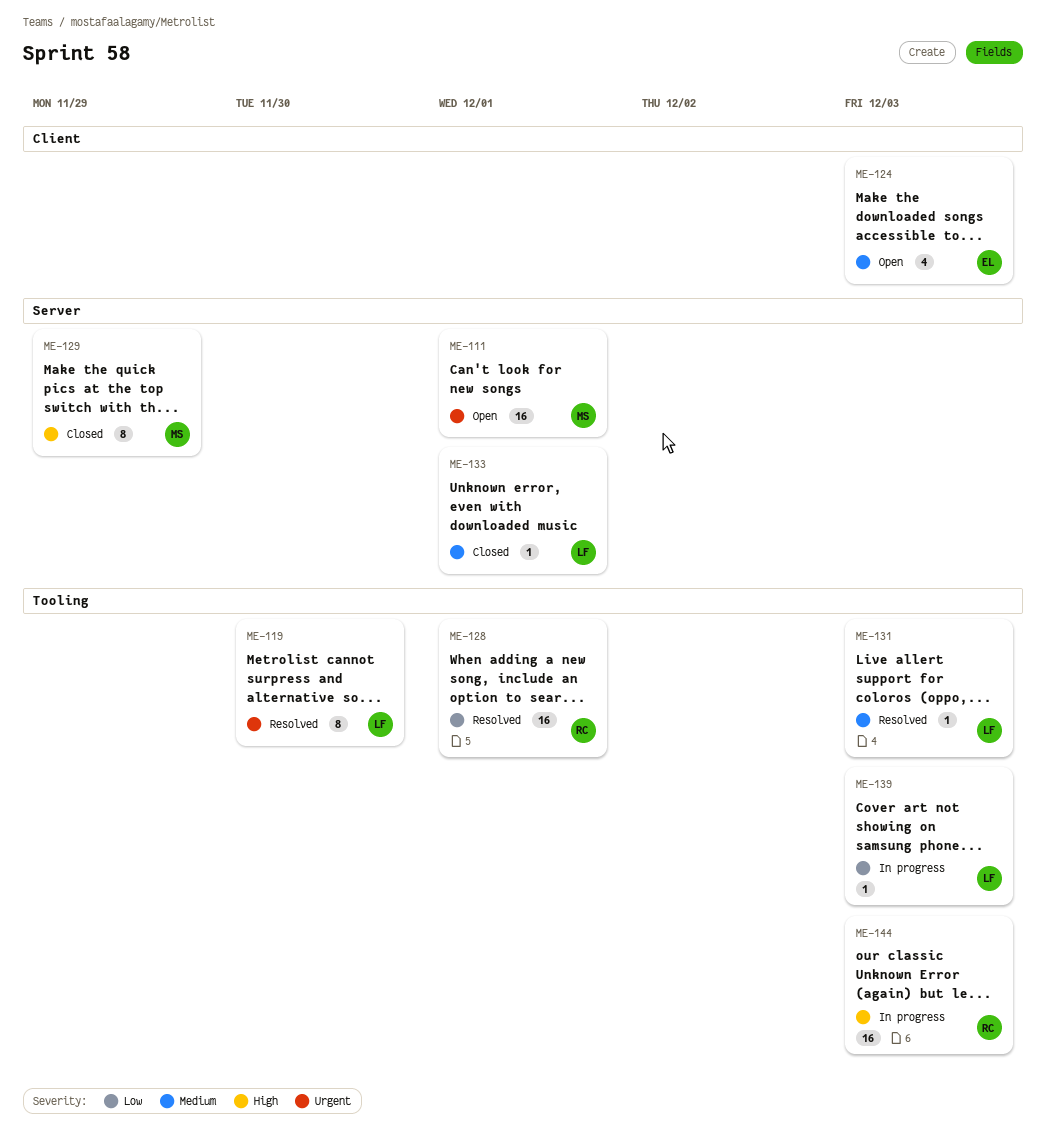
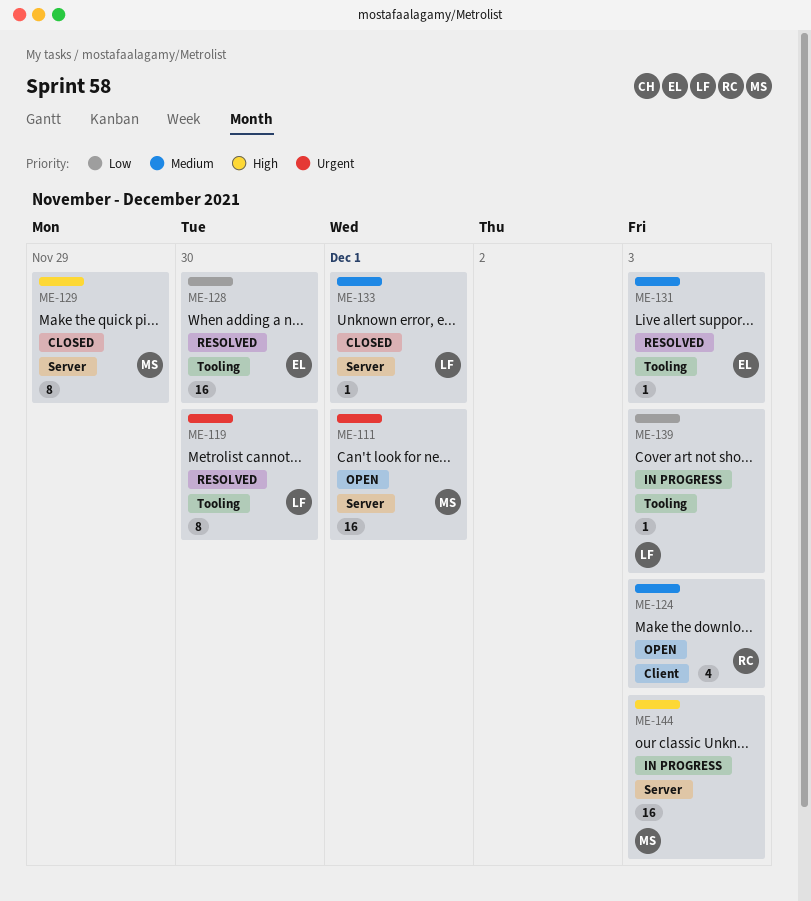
ME-124, owner: EL -> RC
ME-128, owner: RC -> EL
ME-128, due: Dec 1 -> Nov 30
ME-131, owner: LF -> EL
ME-144, owner: RC -> MS
ME-144, label: Tooling -> Server

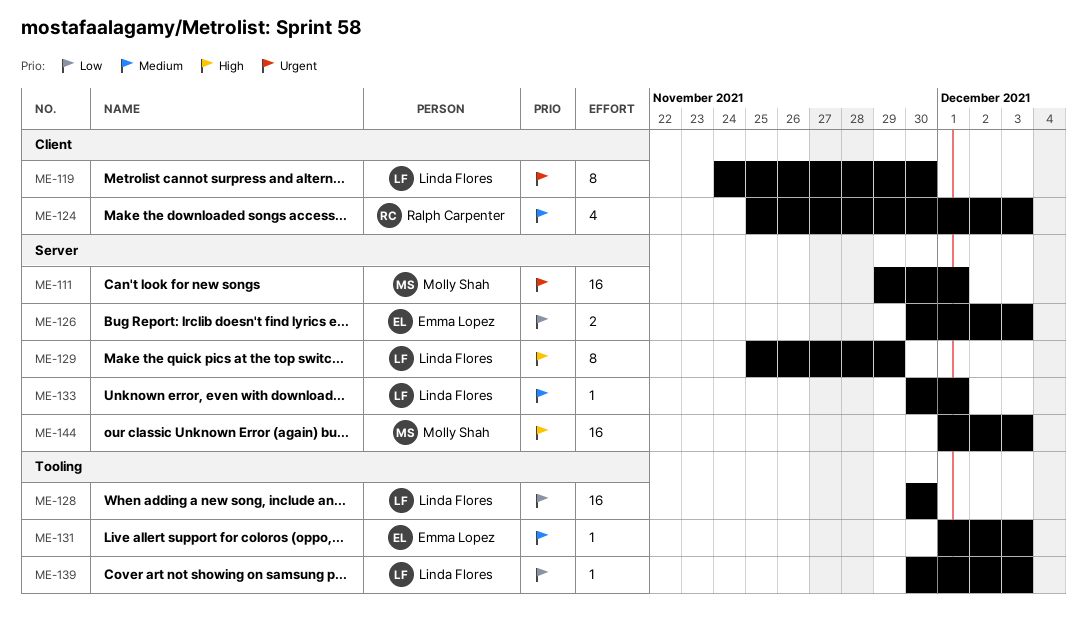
ME-119, label: Tooling -> Client
ME-126: none -> present
ME-128, owner: Emma Lopez -> Linda Flores
ME-129, owner: Molly Shah -> Linda Flores

